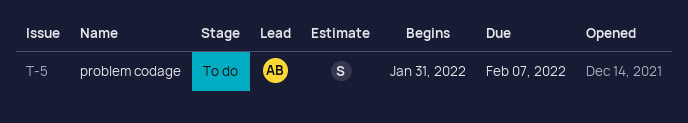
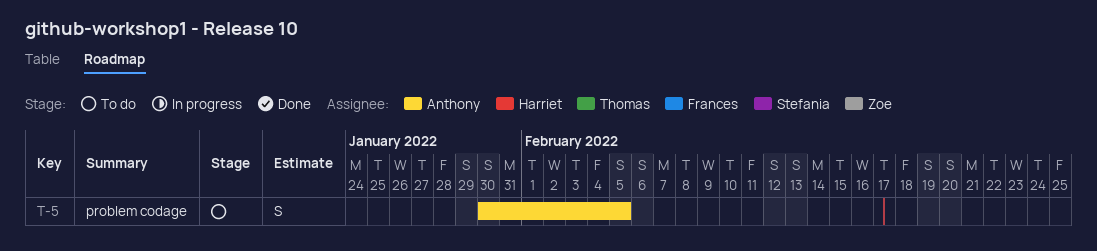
T-5, start: Jan 31 -> Jan 30
T-5, due: Feb 7 -> Feb 5

